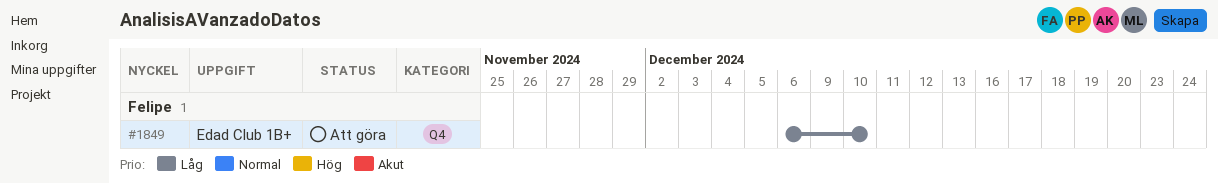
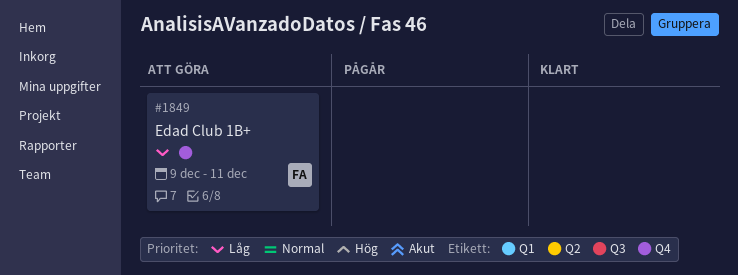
#1849, start: Dec 6 -> Dec 9
#1849, due: Dec 10 -> Dec 11

